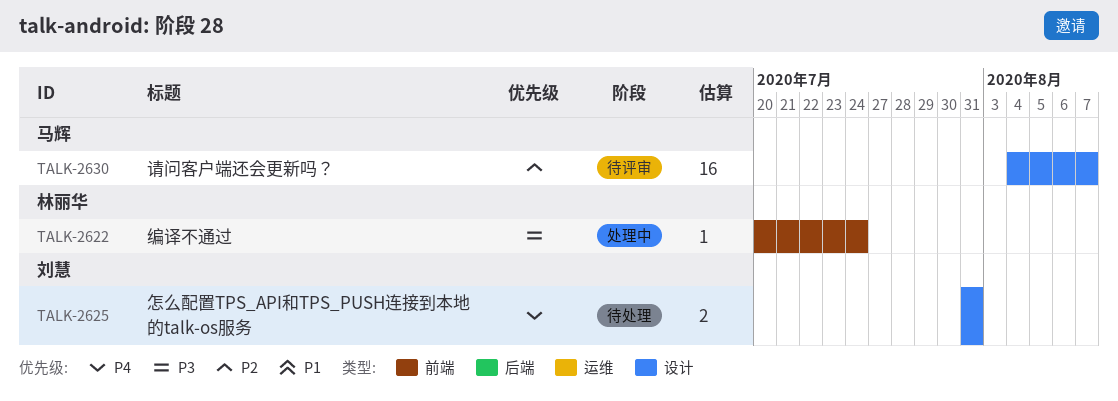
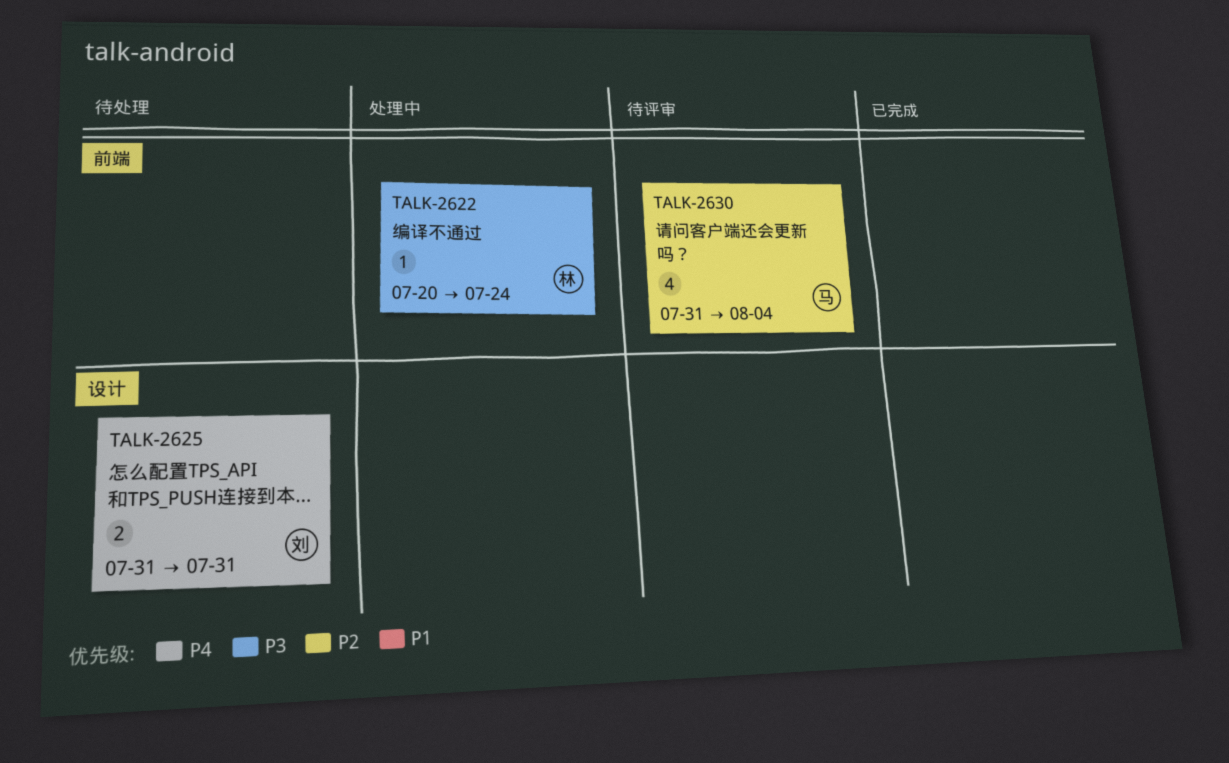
TALK-2630, label: 设计 -> 前端
TALK-2630, estimate: 16 -> 4
TALK-2630, start: Aug 4 -> Jul 31
TALK-2630, due: Aug 7 -> Aug 4

